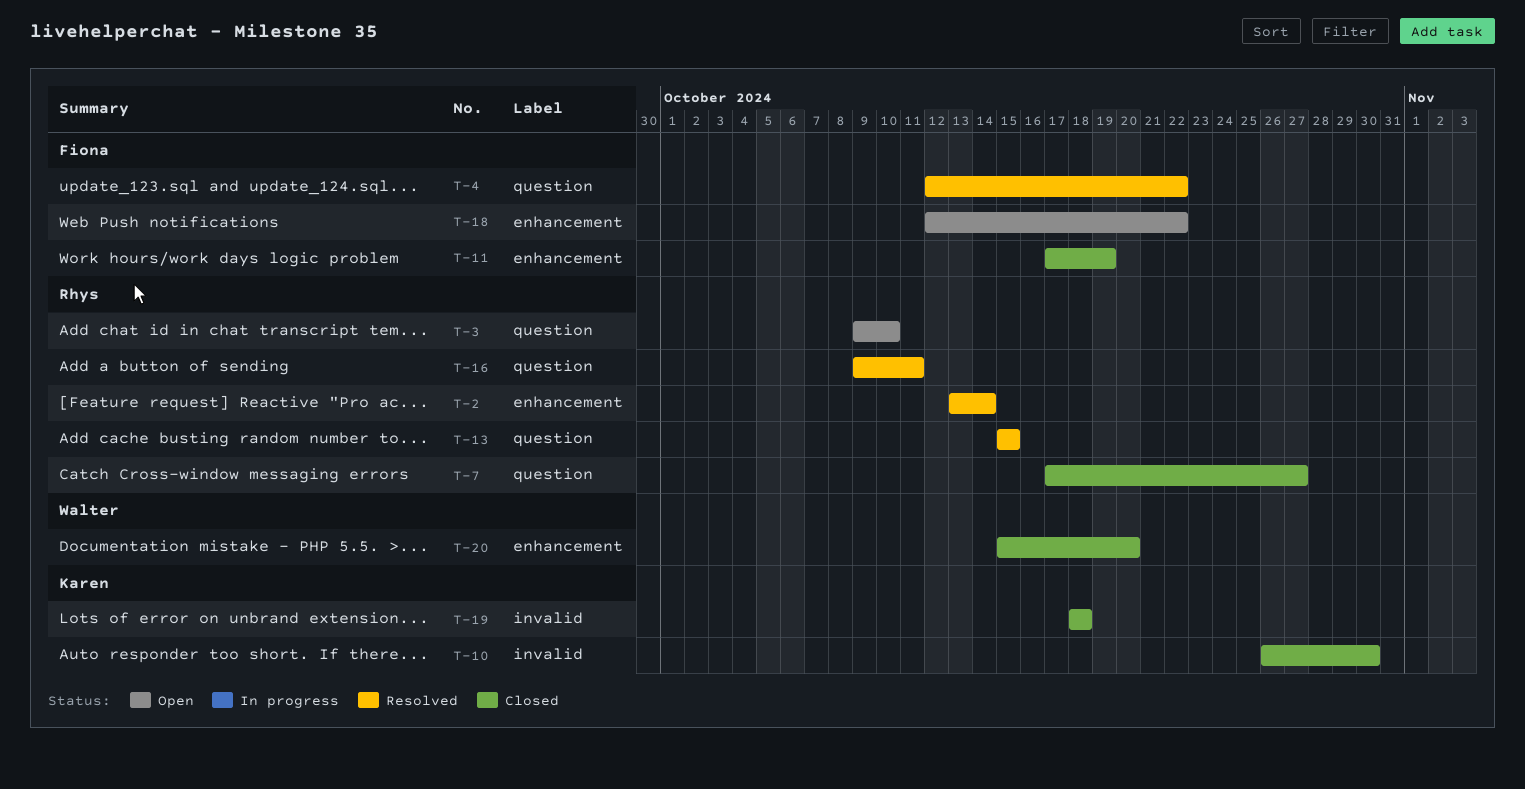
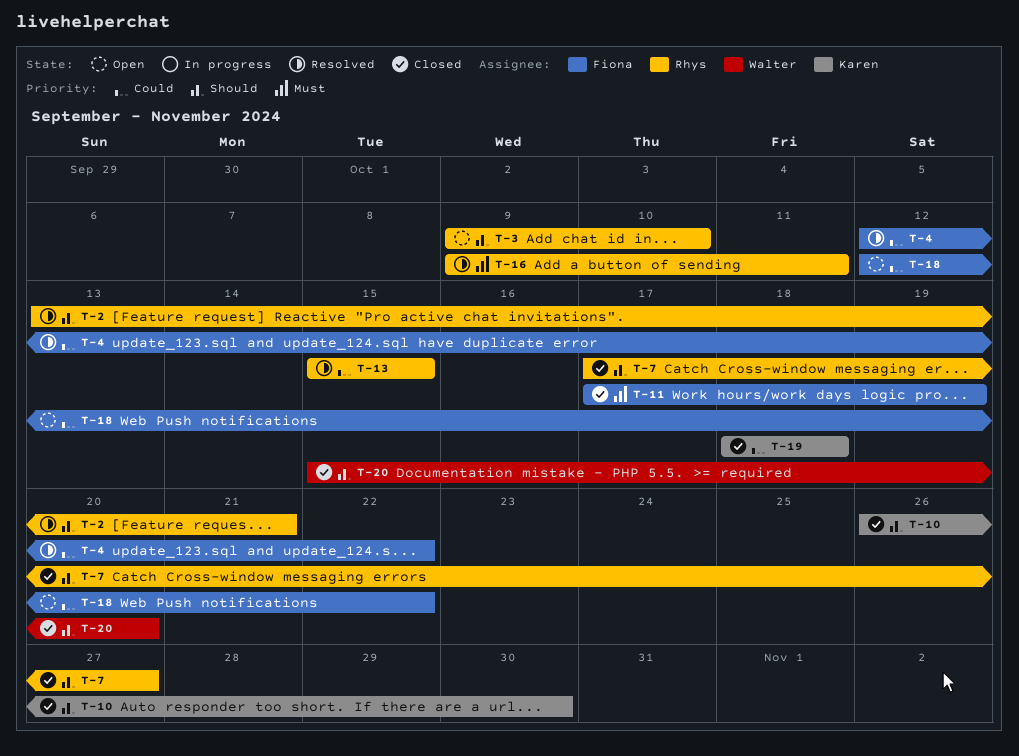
T-2, due: Oct 14 -> Oct 21

